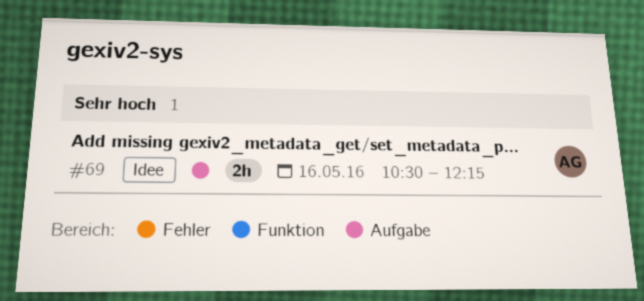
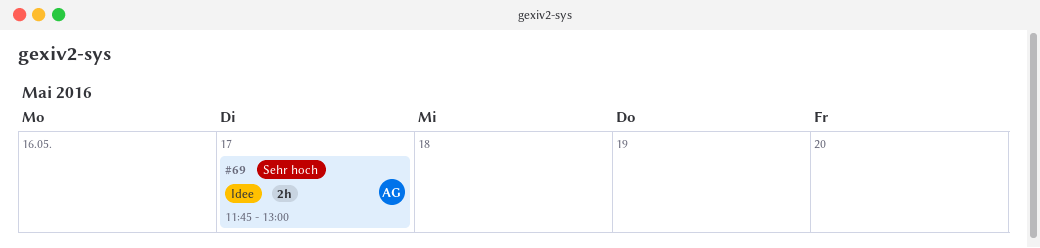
#69, day: May 16 -> May 17
#69, begins: 10:30 -> 11:45
#69, ends: 12:15 -> 13:00

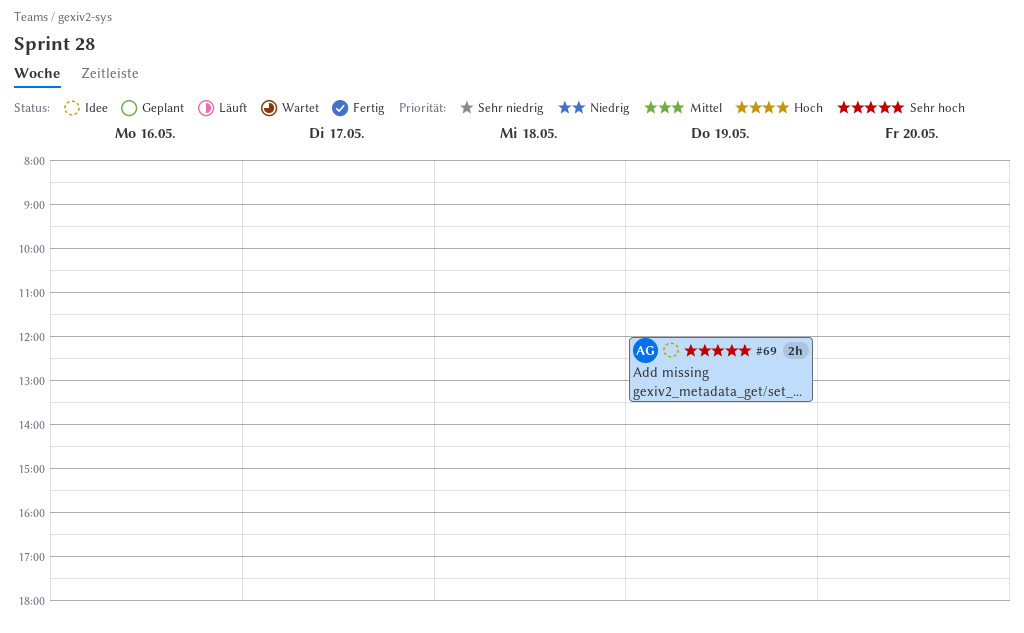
#69, day: May 17 -> May 19
#69, begins: 11:45 -> 12:00
#69, ends: 13:00 -> 13:30

